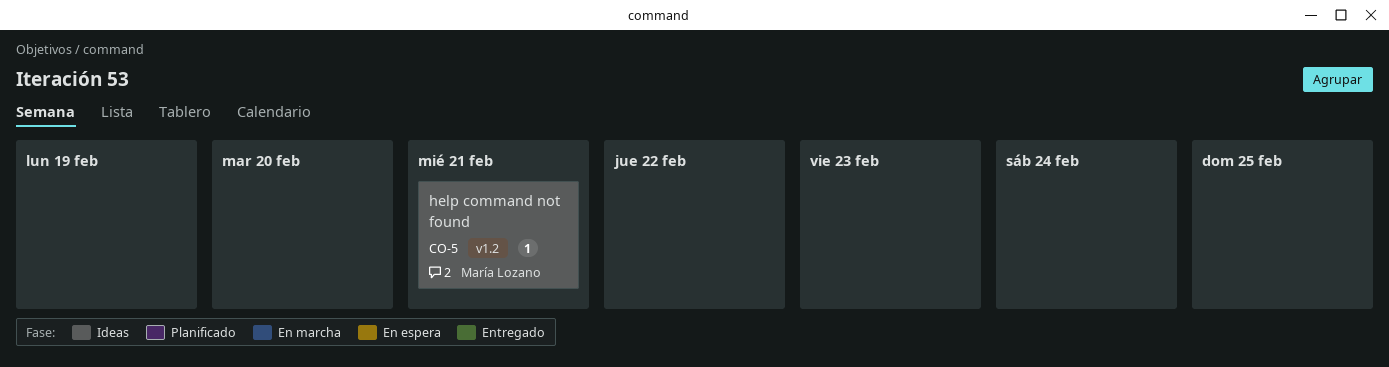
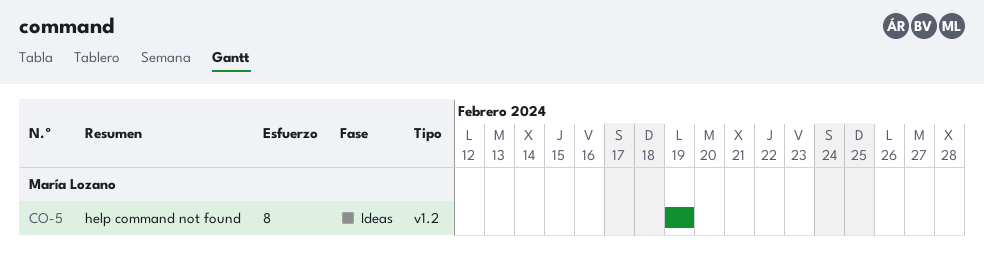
CO-5, estimate: 1 -> 8
CO-5, due: Feb 21 -> Feb 19

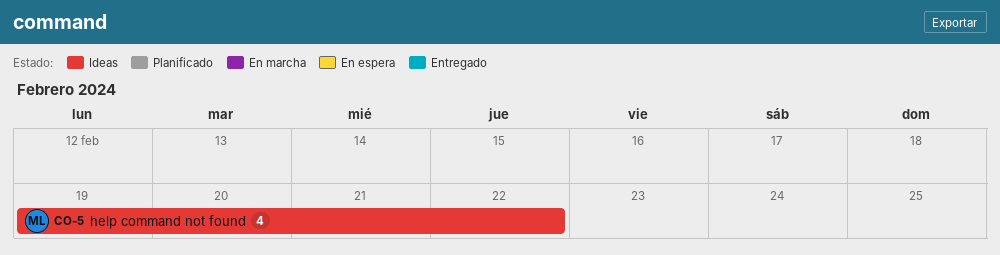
CO-5, estimate: 8 -> 4
CO-5, due: Feb 19 -> Feb 22

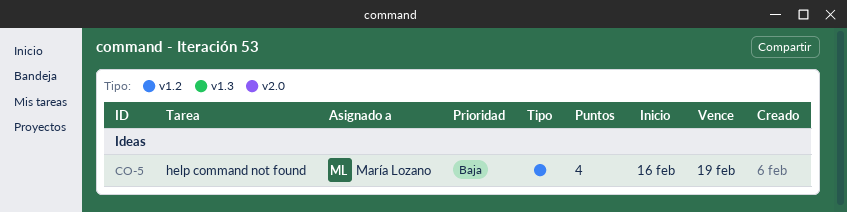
CO-5, start: Feb 19 -> Feb 16
CO-5, due: Feb 22 -> Feb 19

